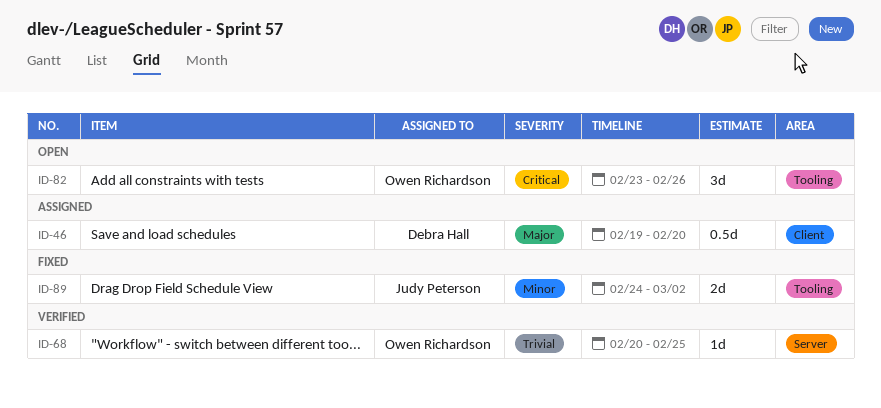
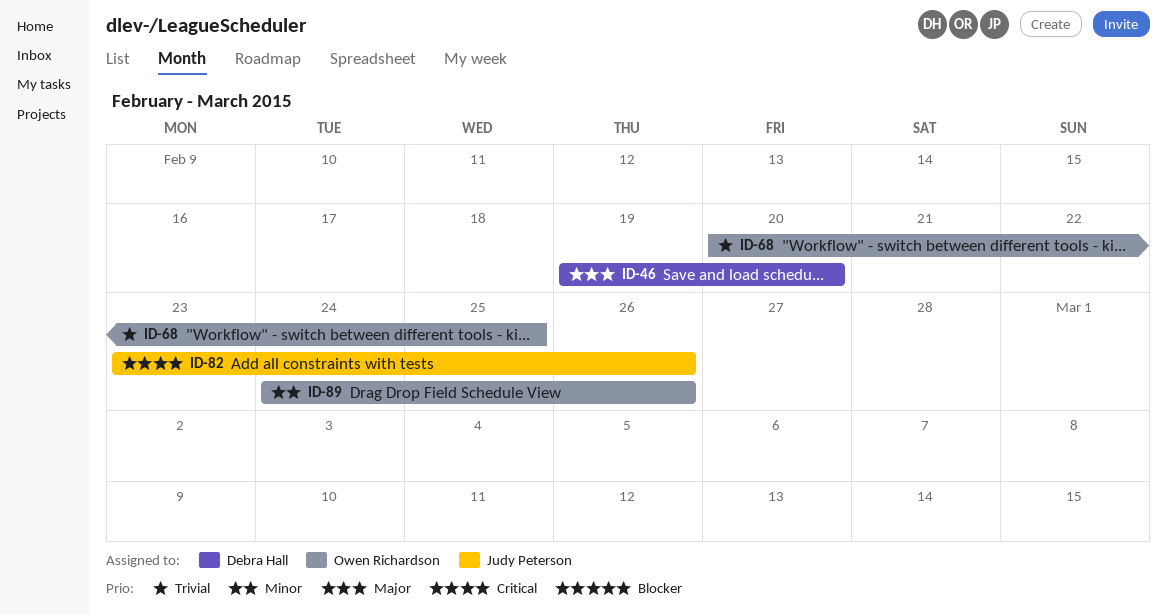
ID-82, owner: Owen Richardson -> Judy Peterson
ID-89, owner: Judy Peterson -> Owen Richardson
ID-89, due: Mar 2 -> Feb 26

